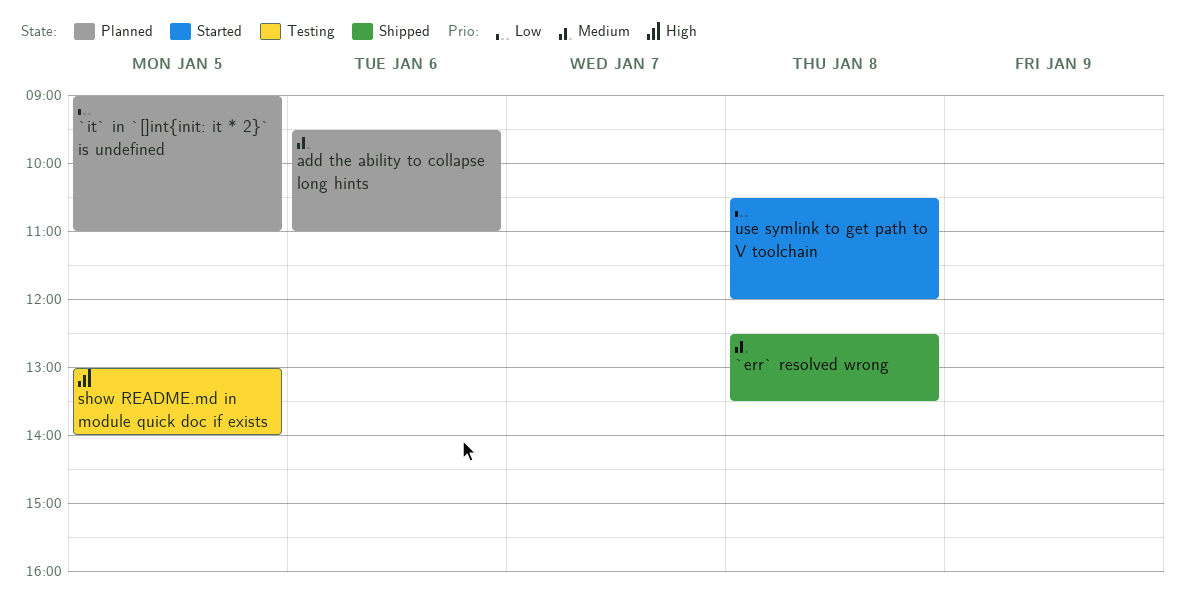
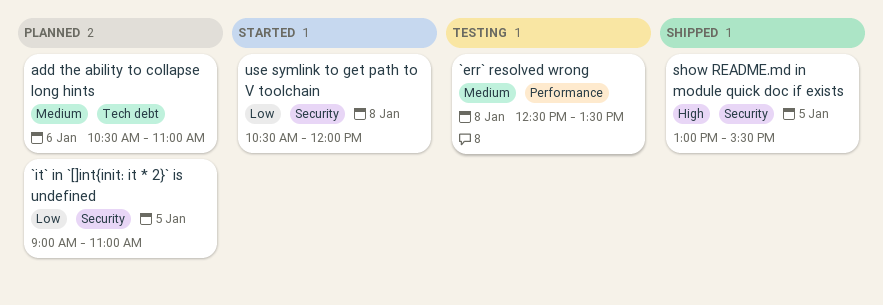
`err` resolved wrong, status: Shipped -> Testing
add the ability to collapse long hints, begins: 09:30 -> 10:30
show README.md in module quick doc if exists, status: Testing -> Shipped
show README.md in module quick doc if exists, ends: 14:00 -> 15:30

